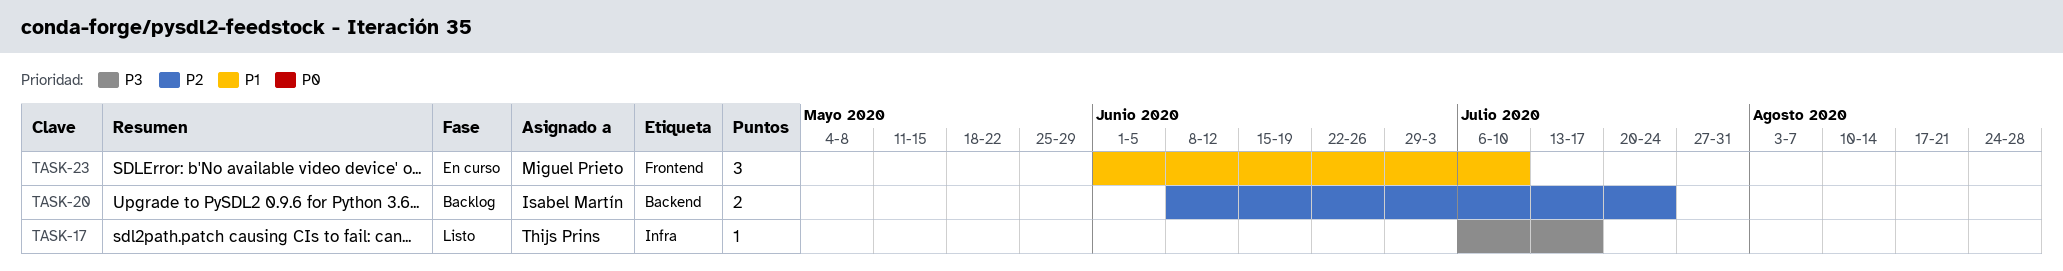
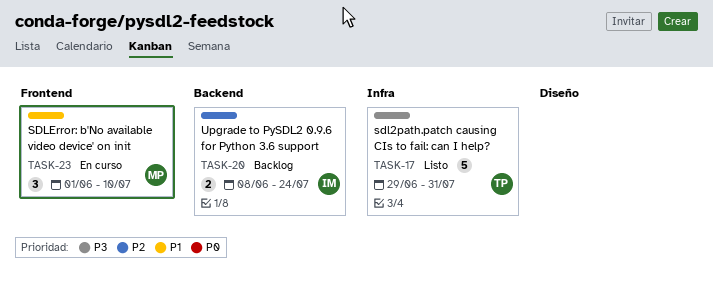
TASK-17, estimate: 1 -> 5
TASK-17, start: Jul 6 -> Jun 29
TASK-17, due: Jul 17 -> Jul 31

